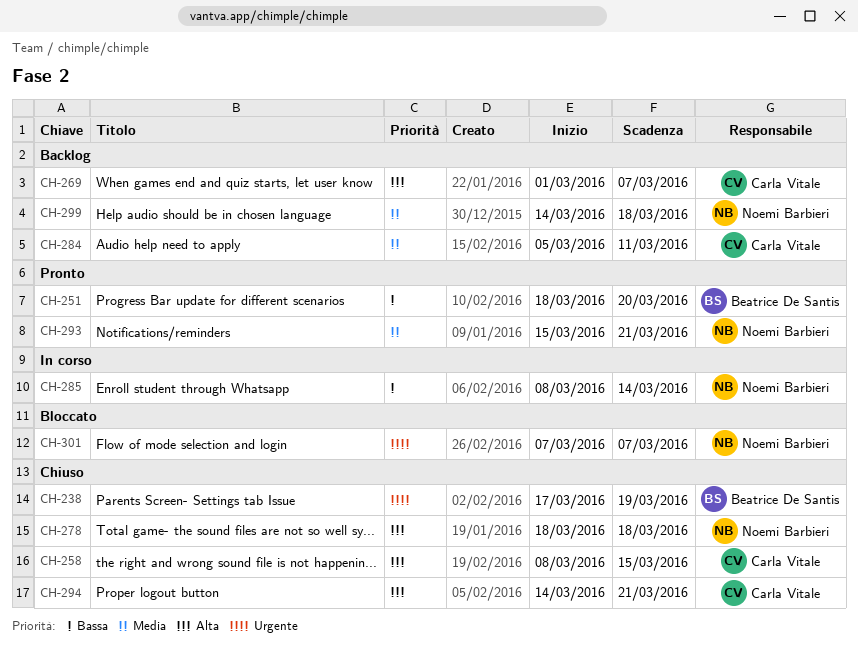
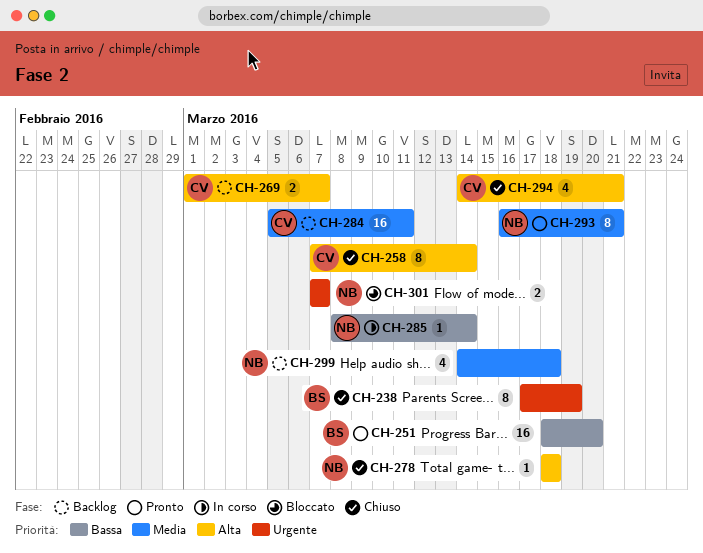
CH-258, start: Mar 8 -> Mar 7
CH-258, due: Mar 15 -> Mar 14
CH-293, start: Mar 15 -> Mar 16

